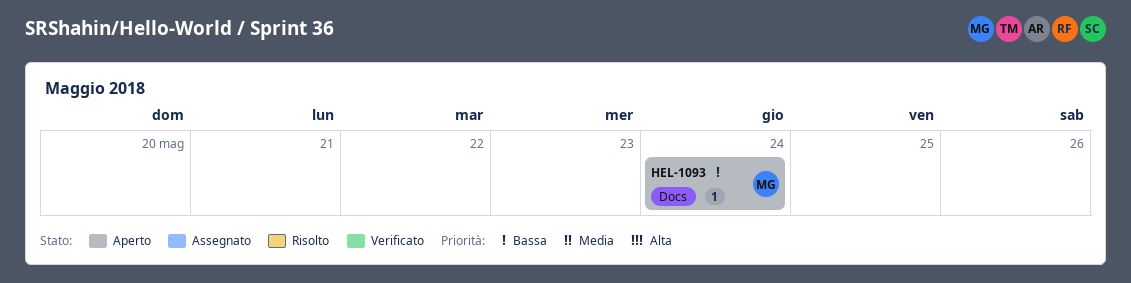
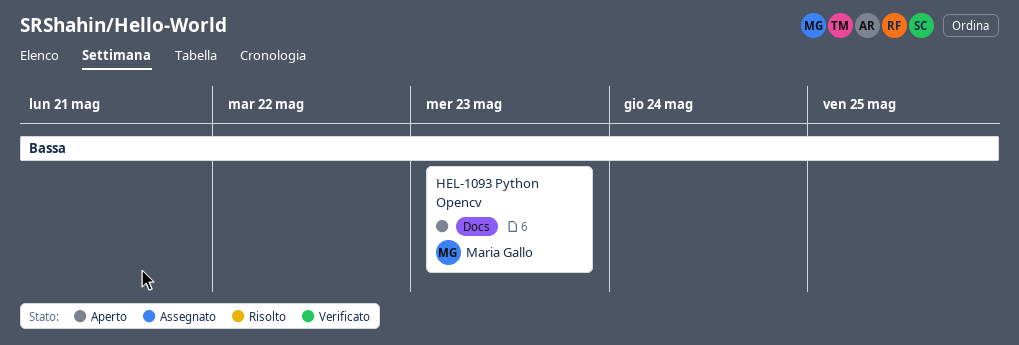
HEL-1093, due: May 24 -> May 23

